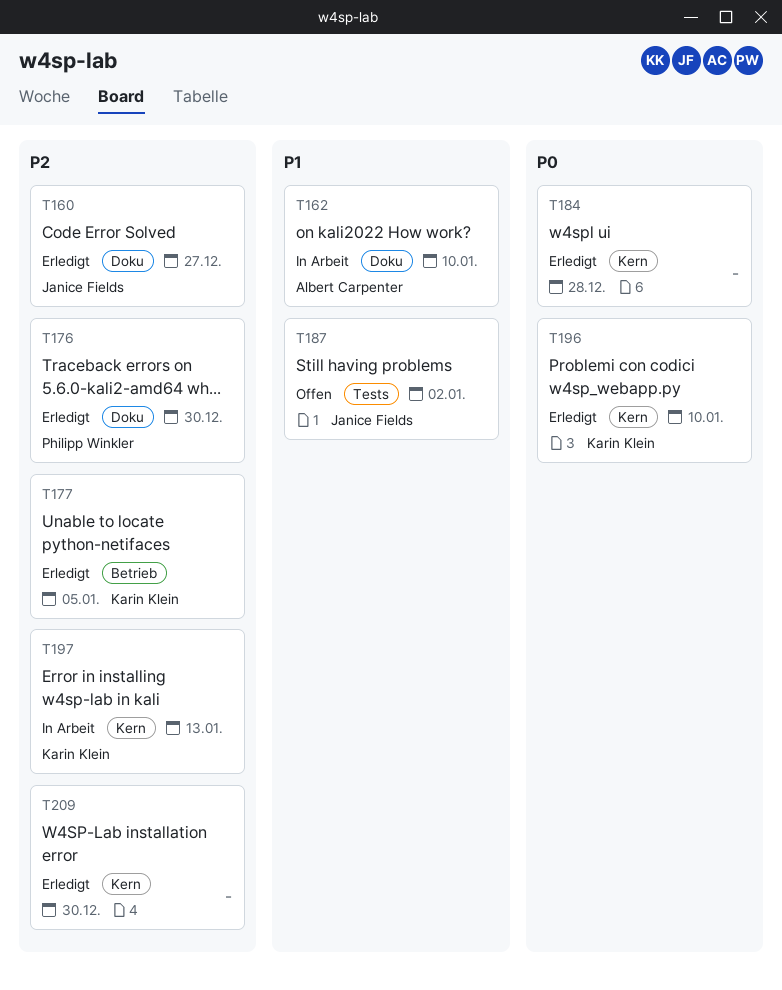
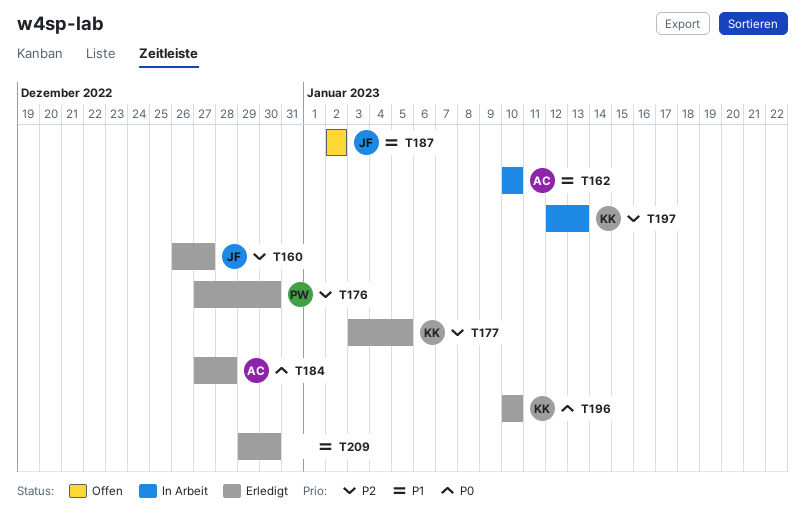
T184, owner: none -> Albert Carpenter
T209, priority: P2 -> P1

